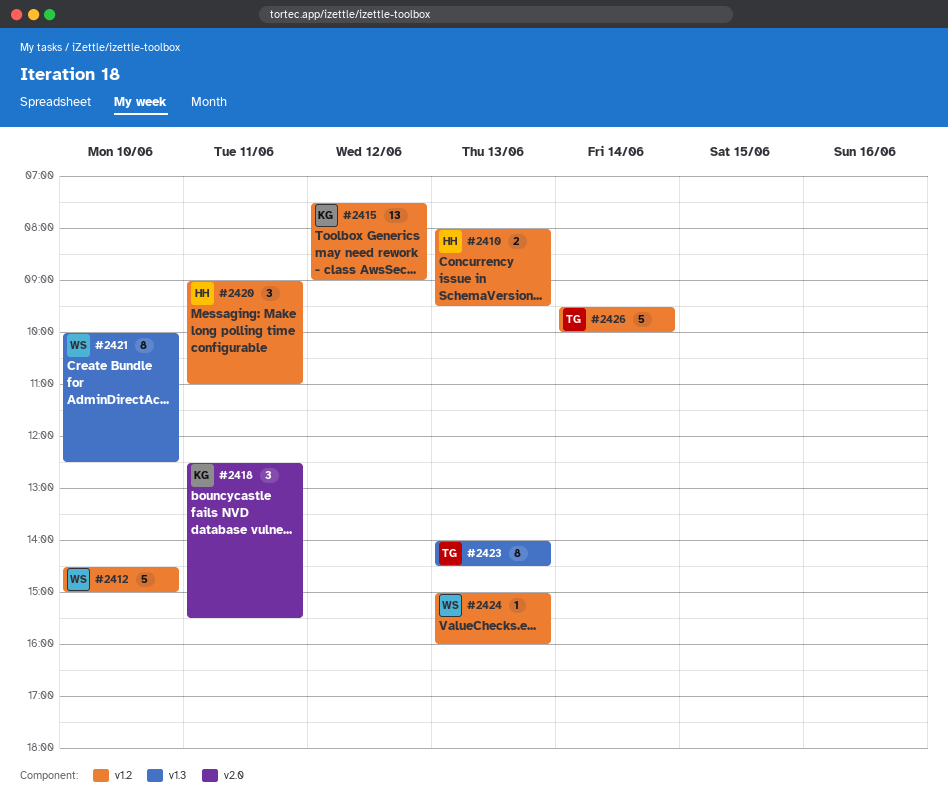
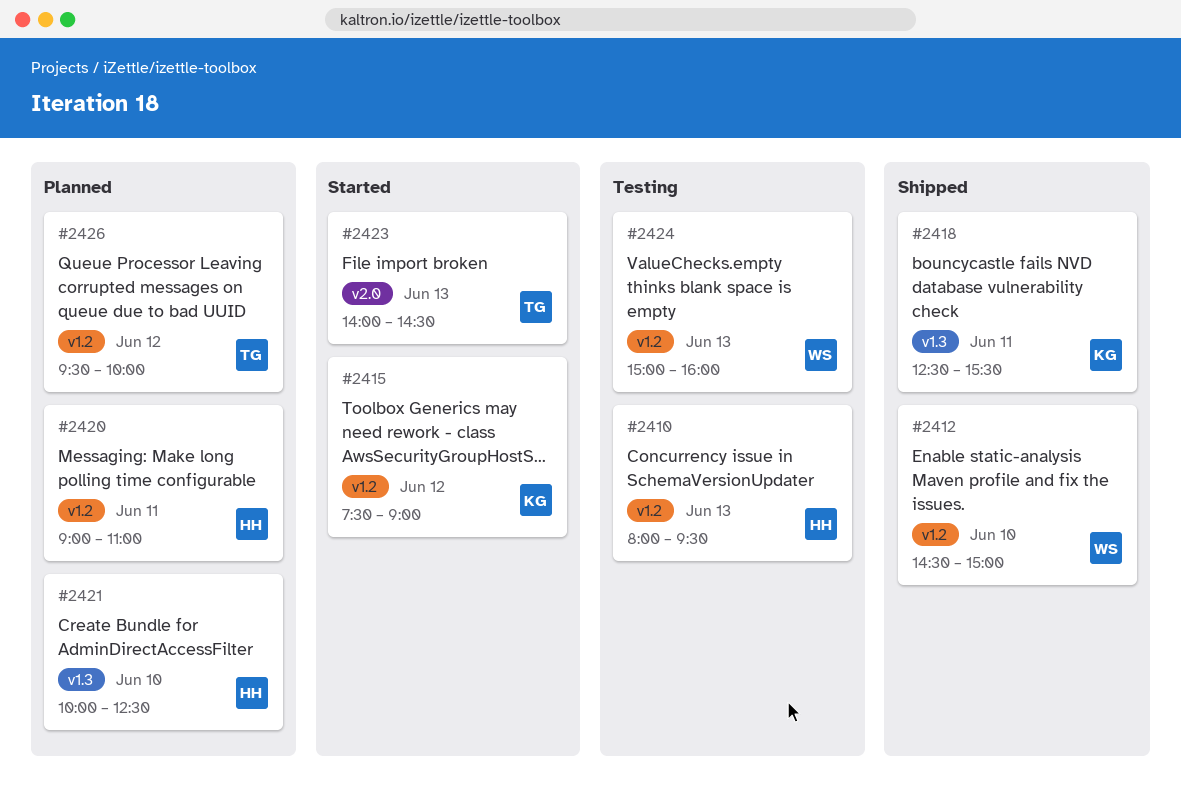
#2418, label: v2.0 -> v1.3
#2421, owner: WS -> HH
#2423, label: v1.3 -> v2.0
#2426, day: Jun 14 -> Jun 12

